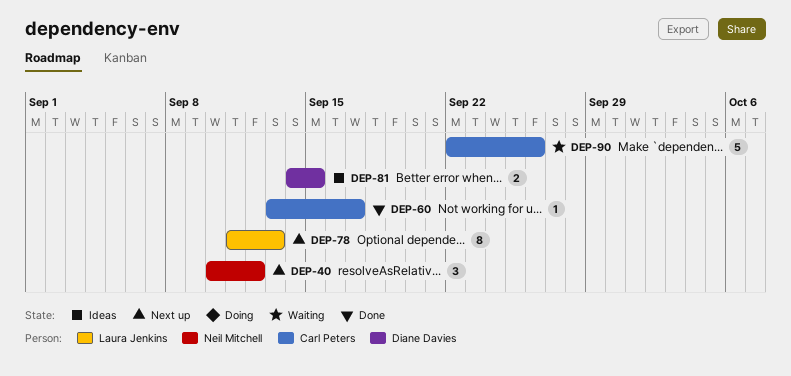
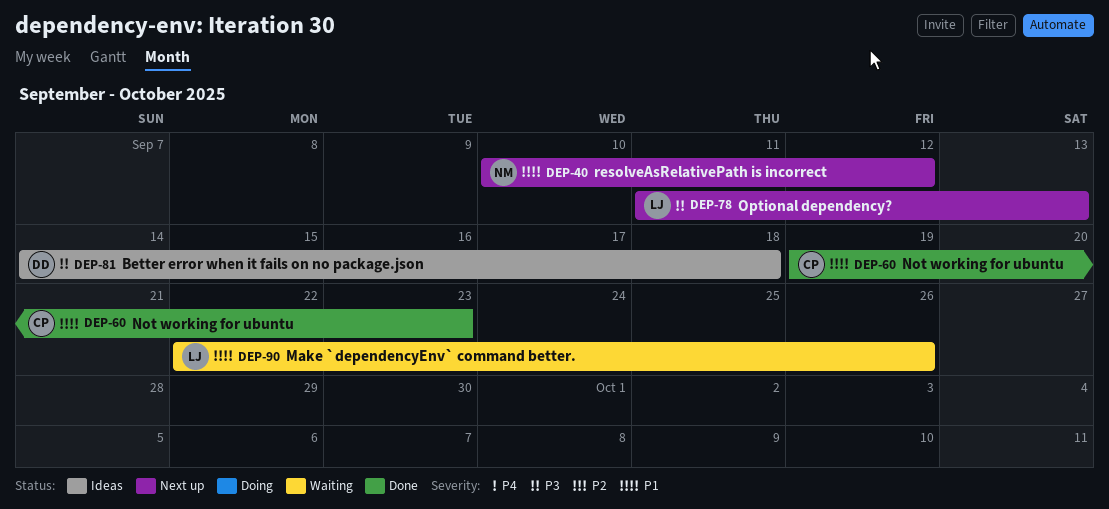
DEP-60, start: Sep 13 -> Sep 19
DEP-60, due: Sep 17 -> Sep 23
DEP-81, due: Sep 15 -> Sep 18
DEP-90, owner: Carl Peters -> Laura Jenkins

